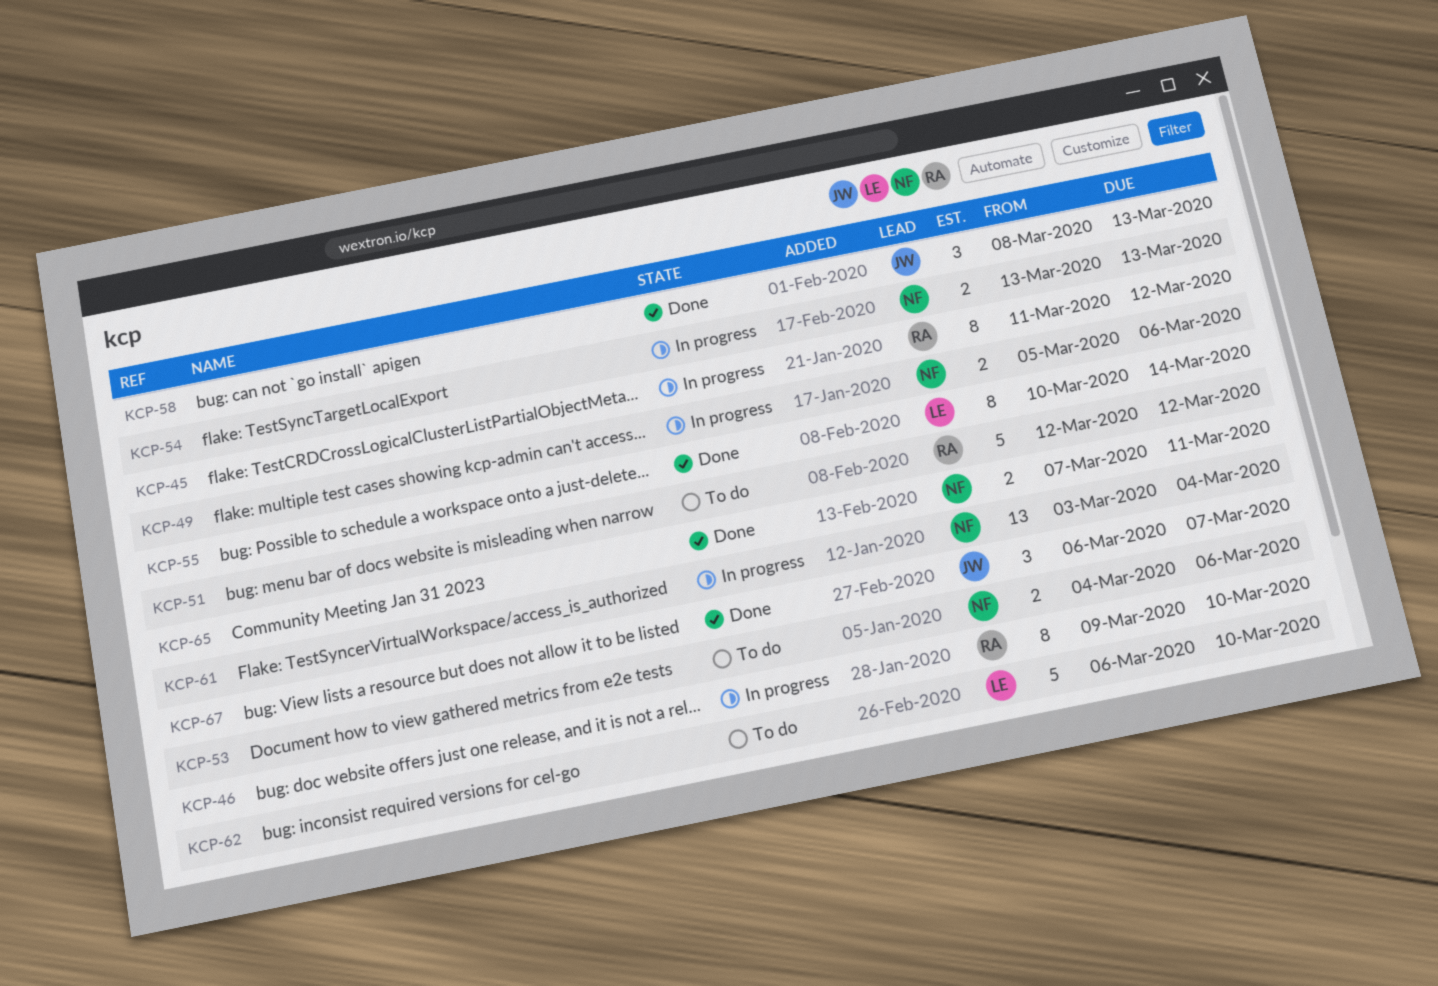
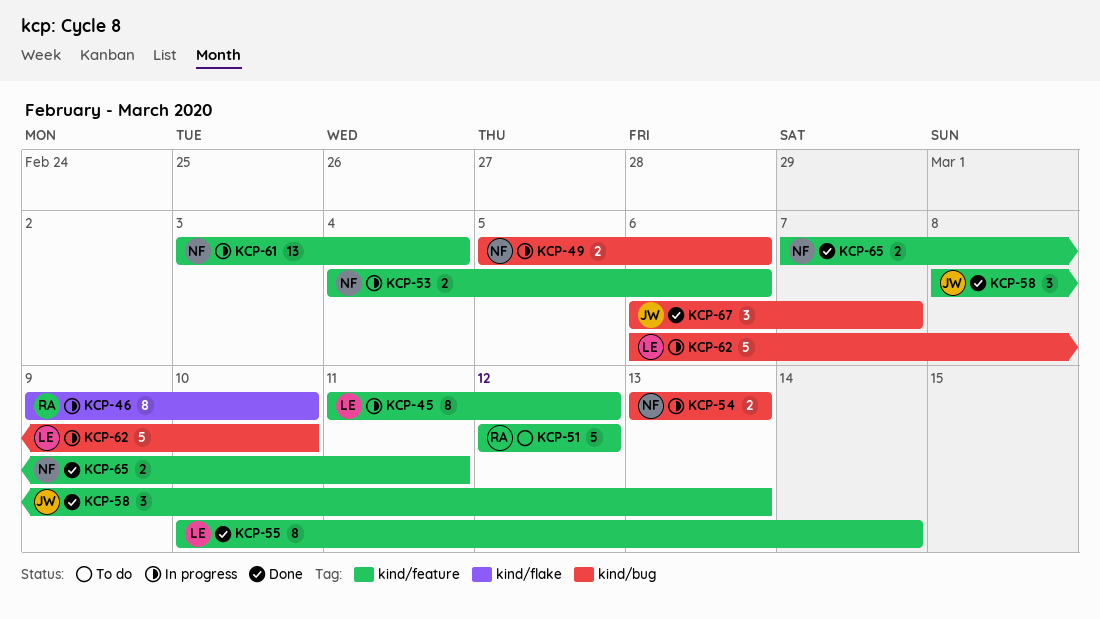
KCP-45, owner: RA -> LE
KCP-53, status: To do -> In progress
KCP-62, status: To do -> In progress

